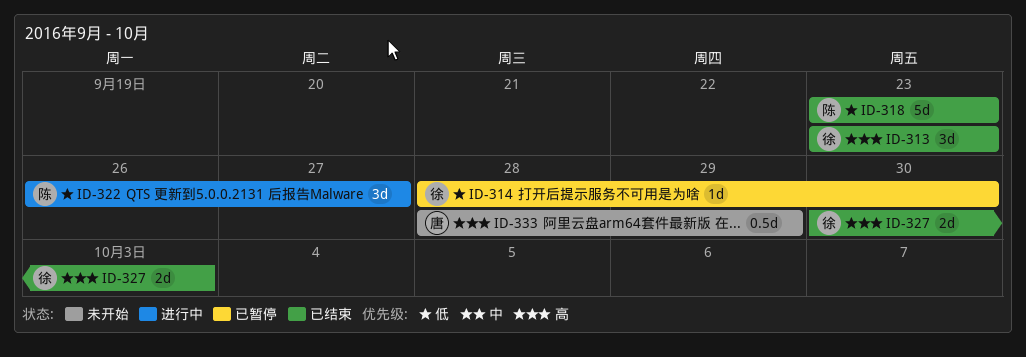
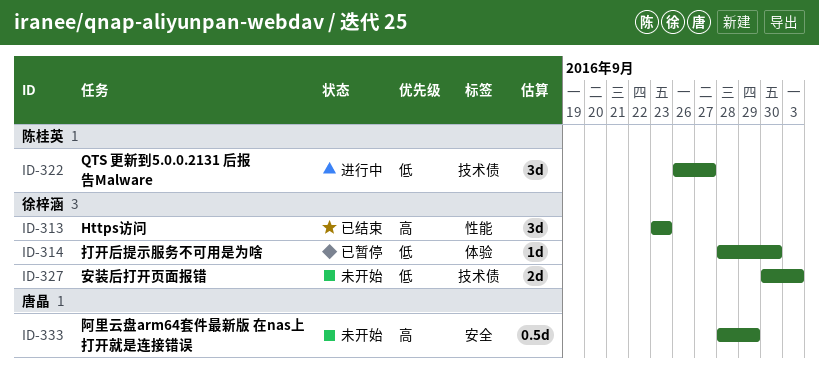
ID-318: present -> none
ID-327, status: 已结束 -> 未开始
ID-327, priority: 高 -> 低

